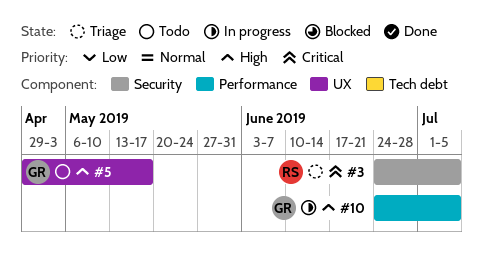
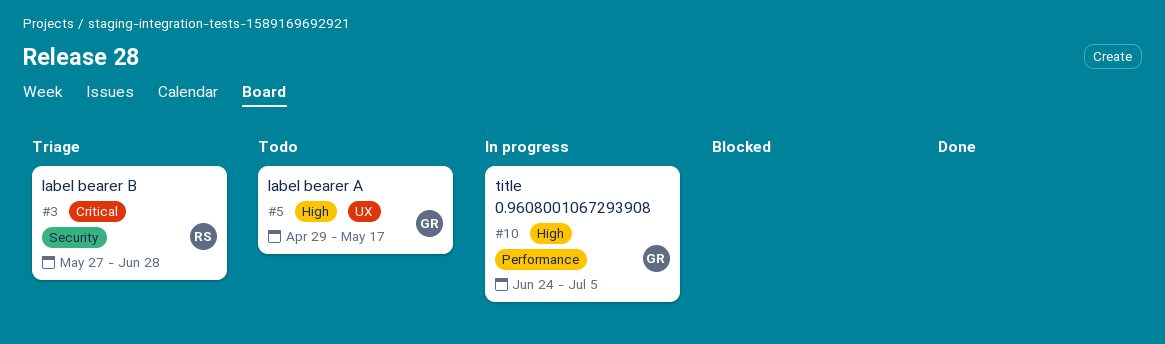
#3, start: Jun 24 -> May 27
#3, due: Jul 5 -> Jun 28

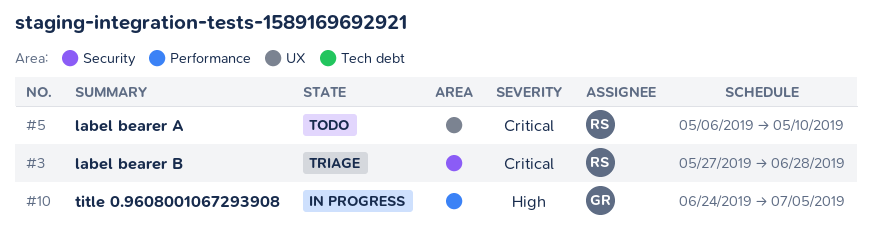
#5, owner: GR -> RS
#5, priority: High -> Critical
#5, start: Apr 29 -> May 6
#5, due: May 17 -> May 10

